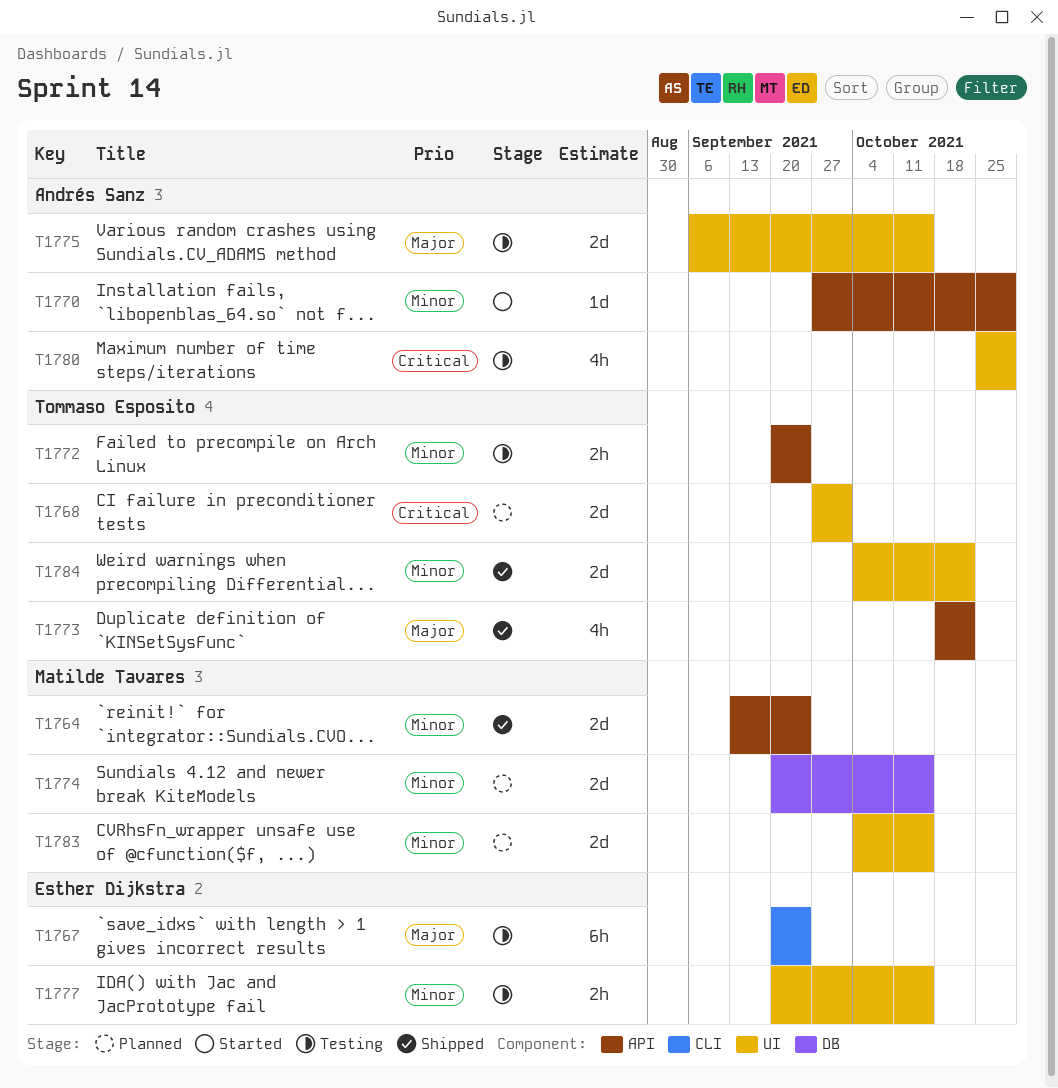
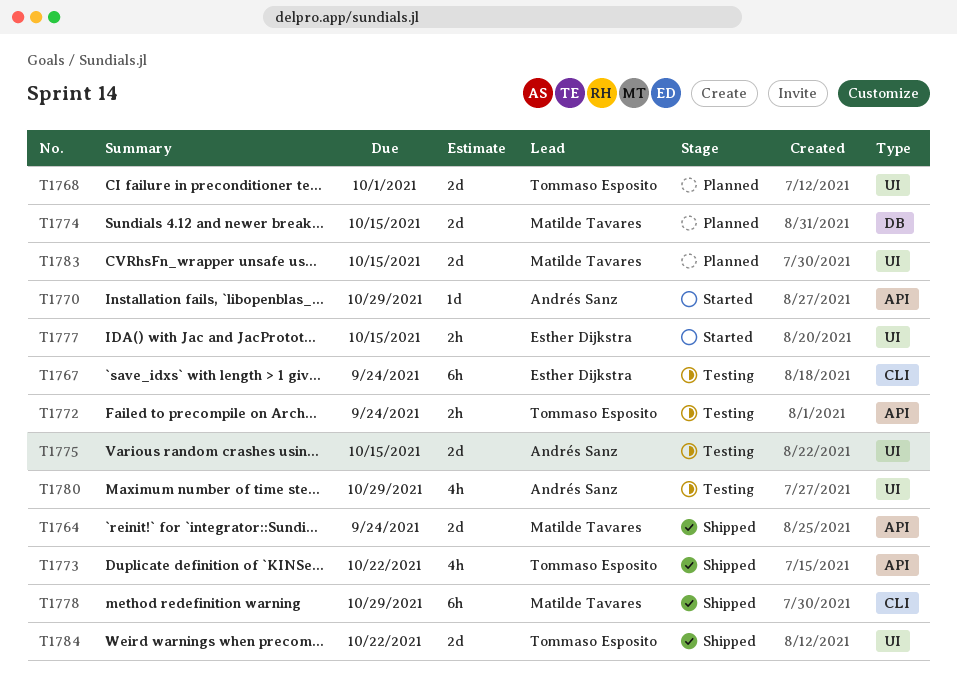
T1777, status: Testing -> Started
T1778: none -> present

